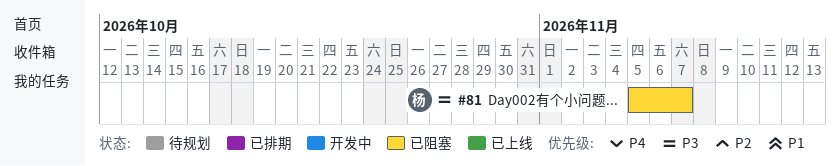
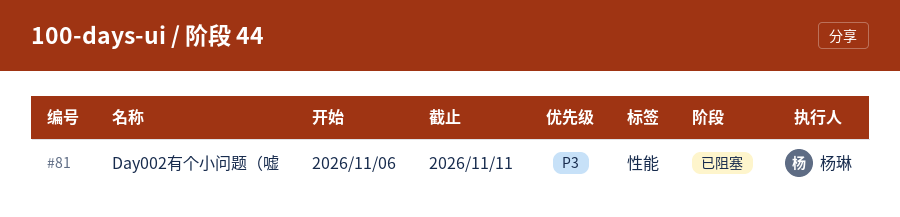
#81, start: Nov 5 -> Nov 6
#81, due: Nov 7 -> Nov 11

